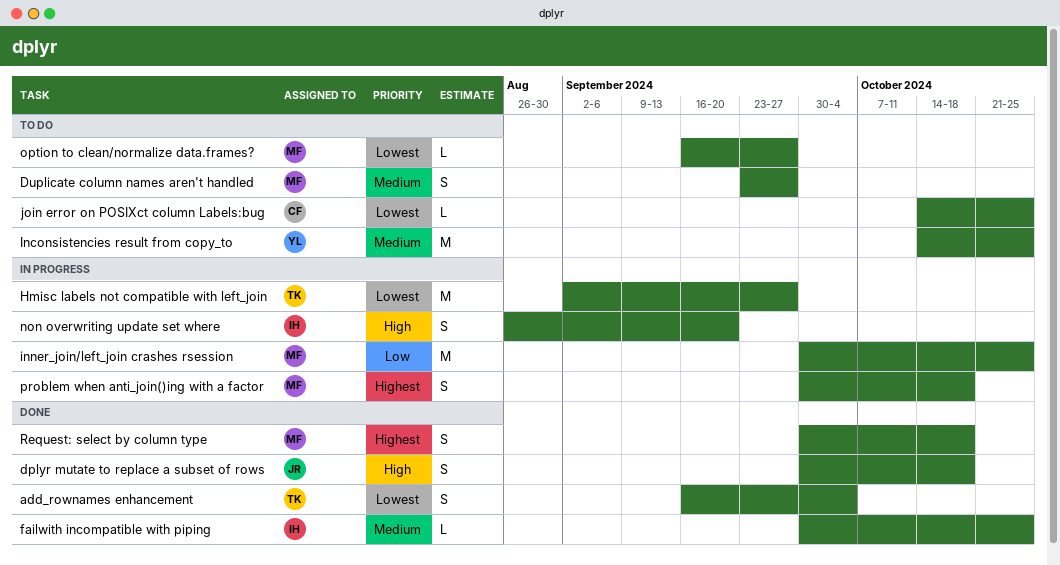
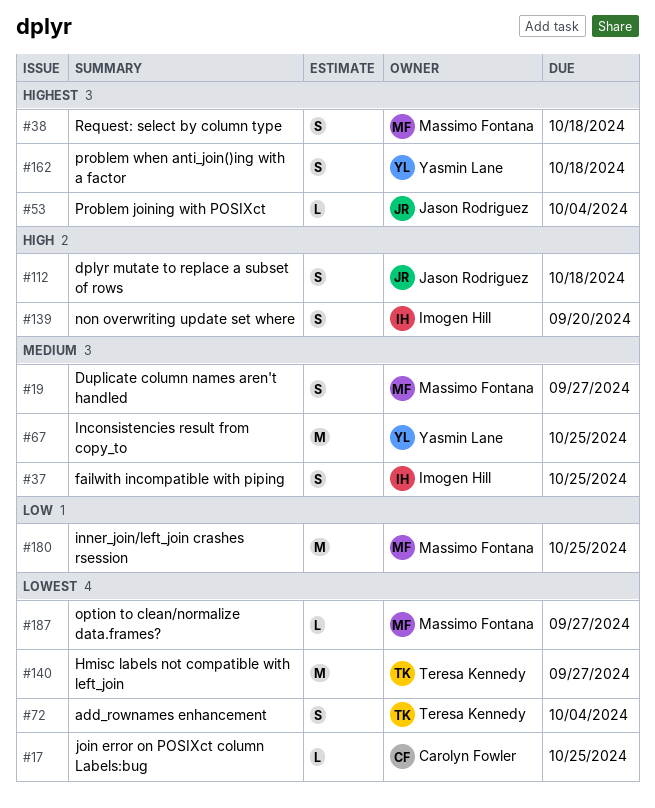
failwith incompatible with piping, estimate: L -> S
Problem joining with POSIXct: none -> present
problem when anti_join()ing with a factor, owner: Massimo Fontana -> Yasmin Lane

